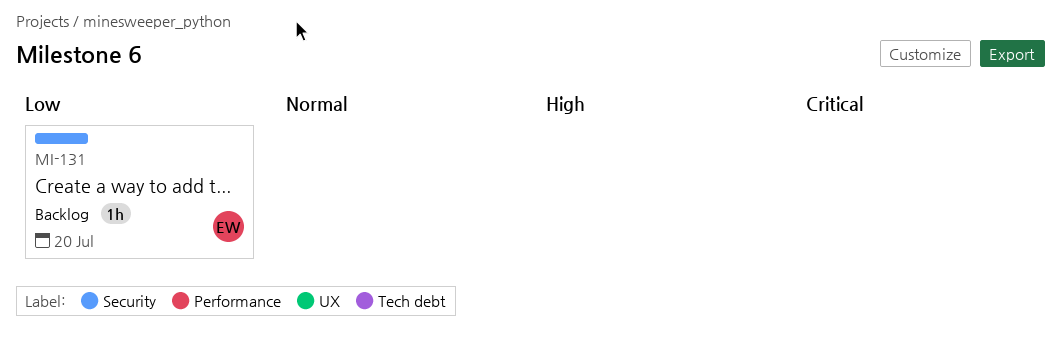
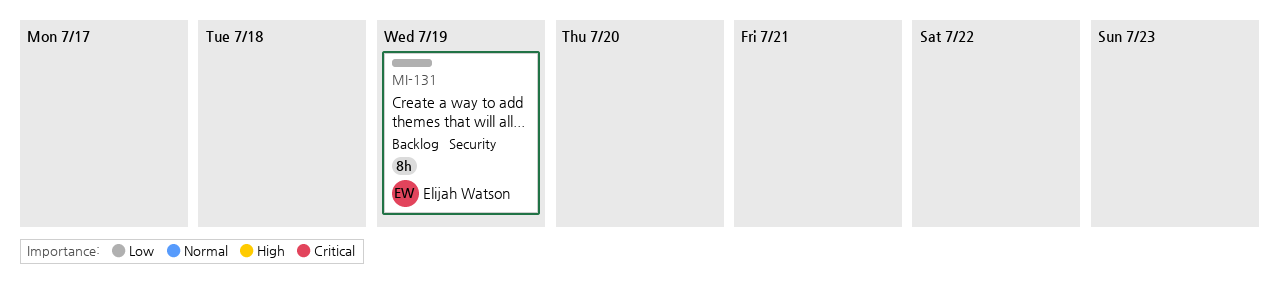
MI-131, estimate: 1h -> 8h
MI-131, due: Jul 20 -> Jul 19

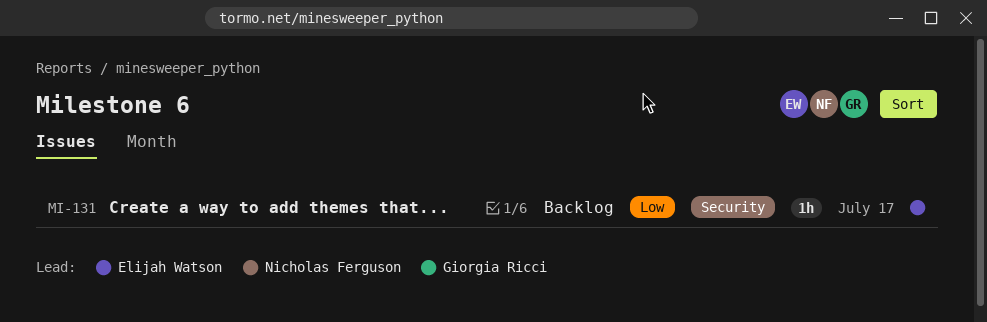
MI-131, estimate: 8h -> 1h
MI-131, due: Jul 19 -> Jul 17

